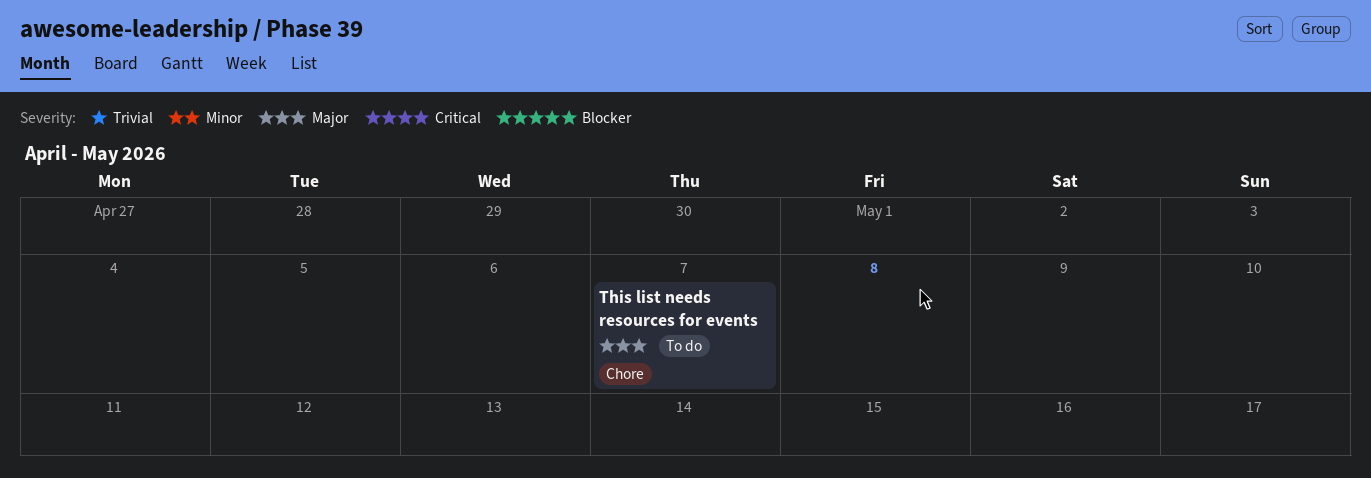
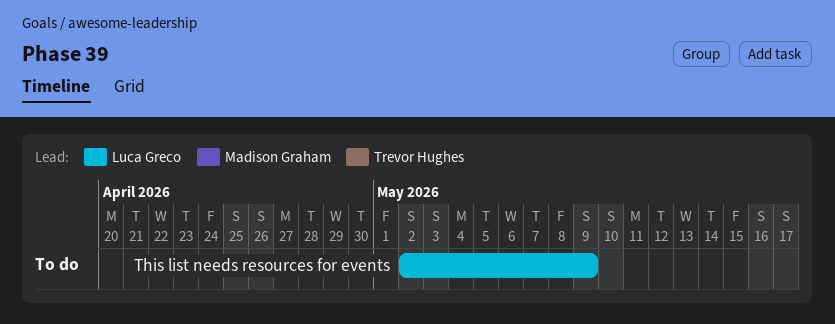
This list needs resources for events, due: May 7 -> May 9

